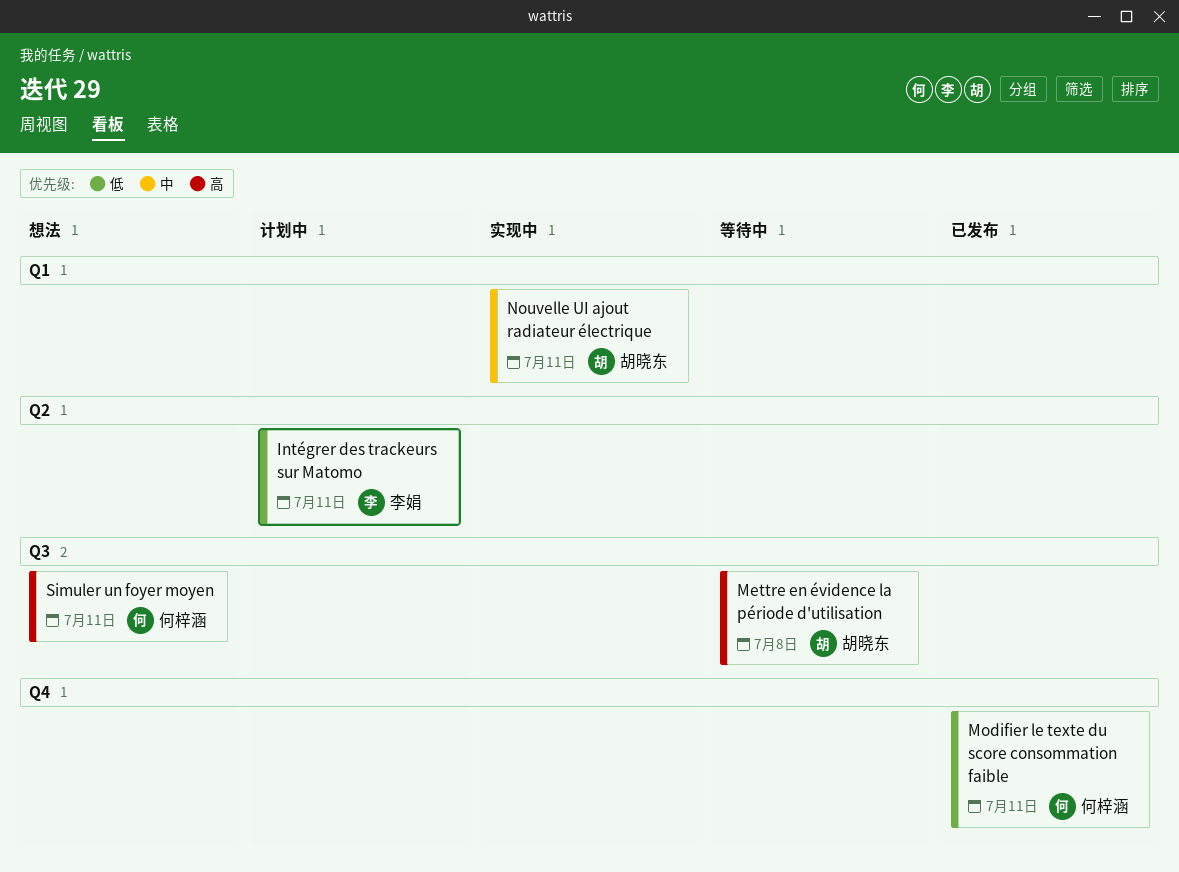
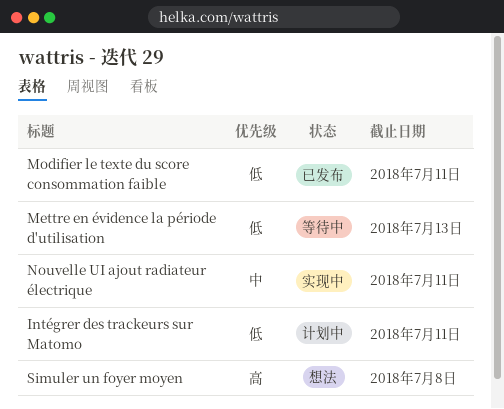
Mettre en évidence la période d'utilisation, priority: 高 -> 低
Mettre en évidence la période d'utilisation, due: Jul 8 -> Jul 13
Simuler un foyer moyen, due: Jul 11 -> Jul 8

